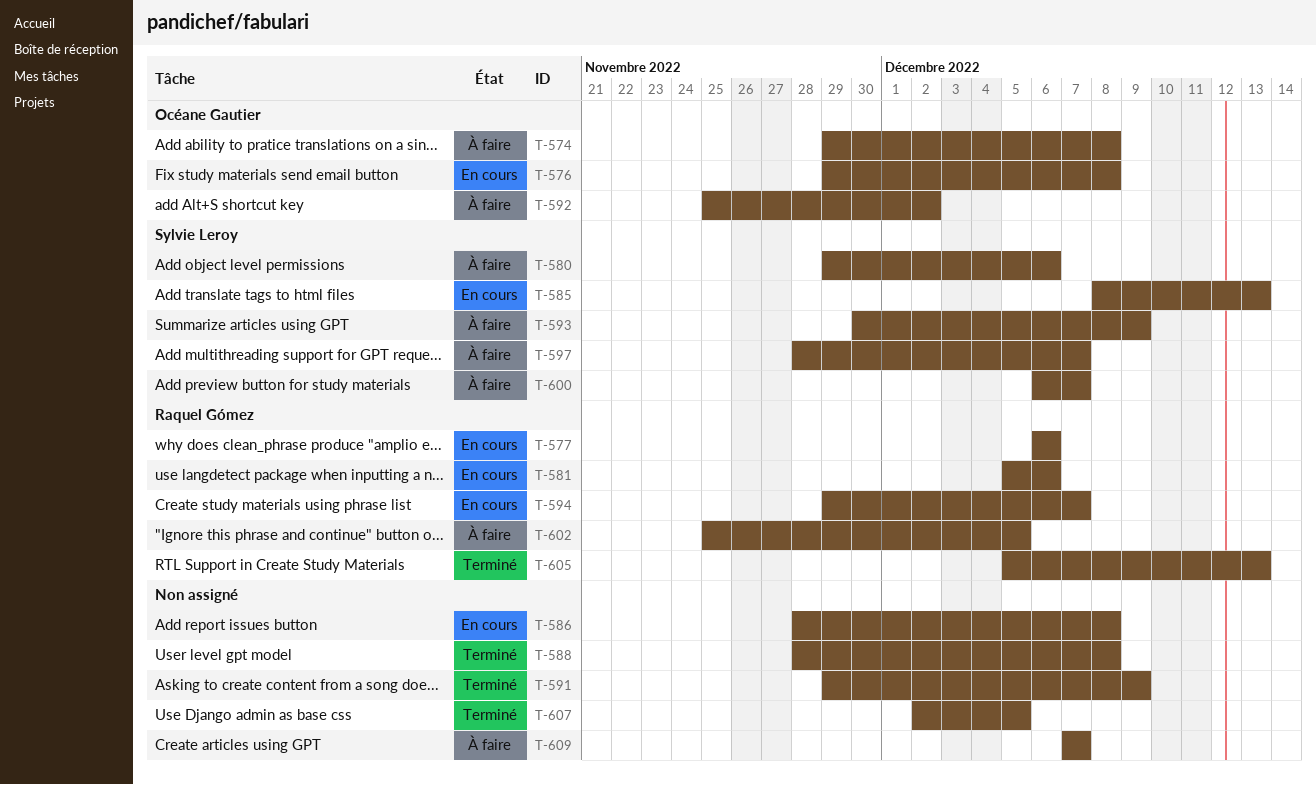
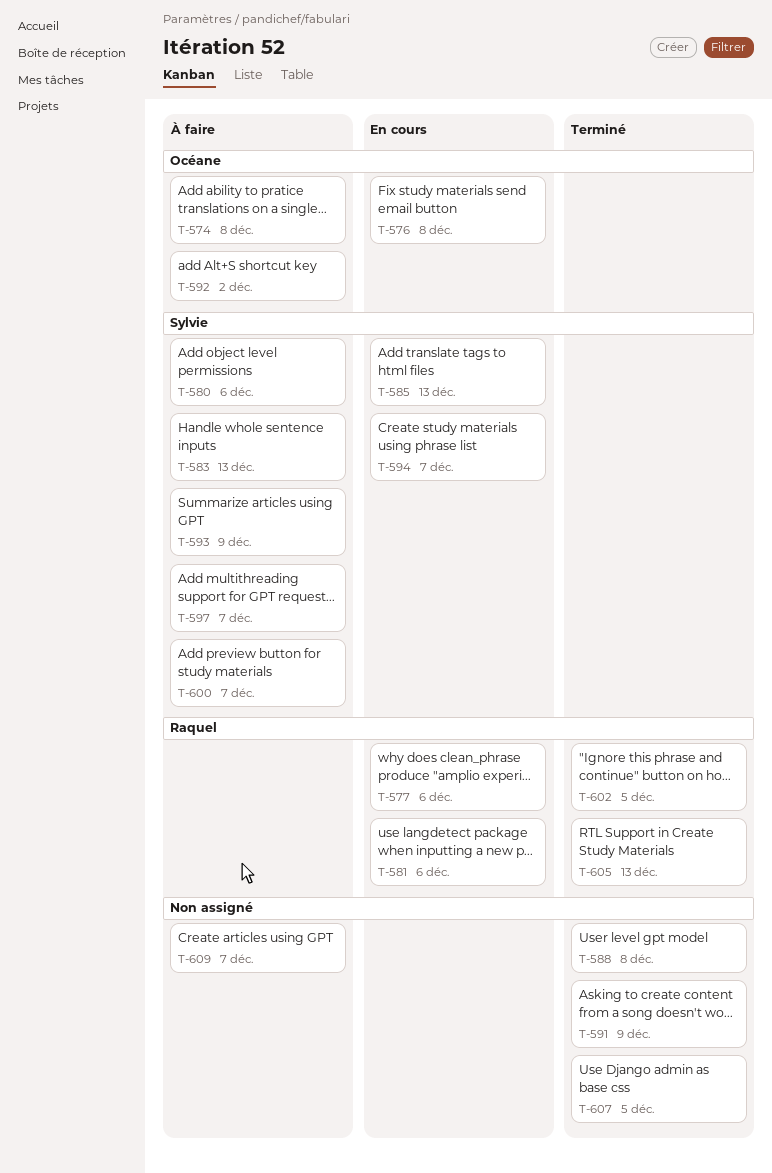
T-583: none -> present
T-586: present -> none
T-594, owner: Raquel Gómez -> Sylvie Leroy
T-602, status: À faire -> Terminé

